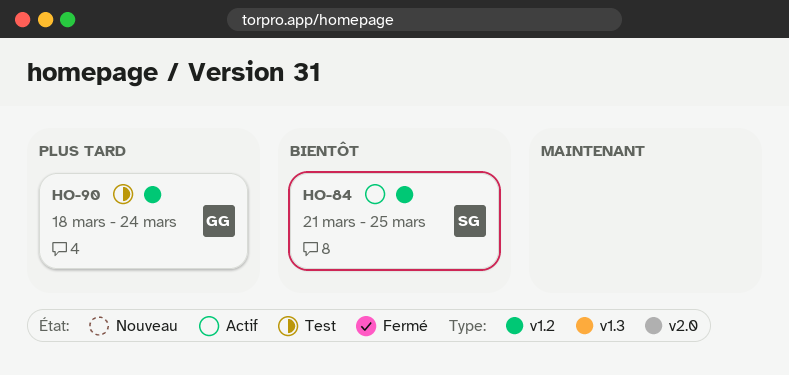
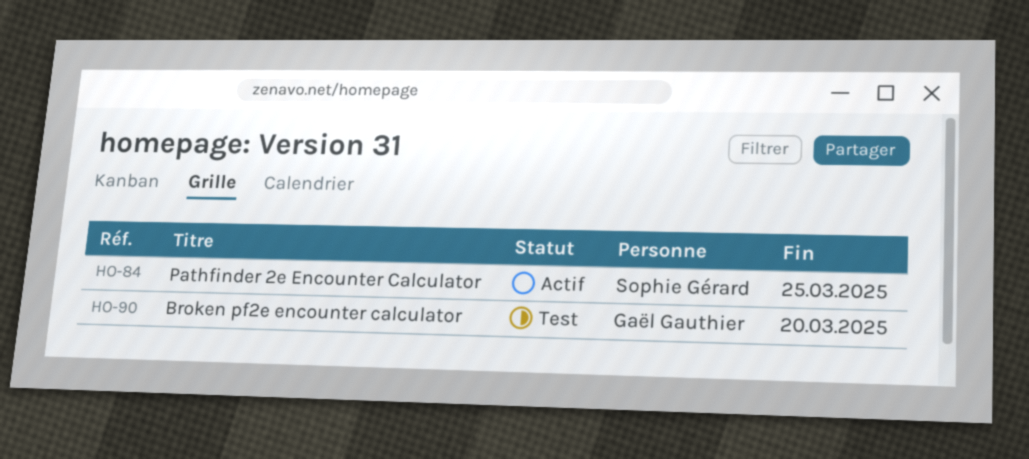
HO-90, due: Mar 24 -> Mar 20

